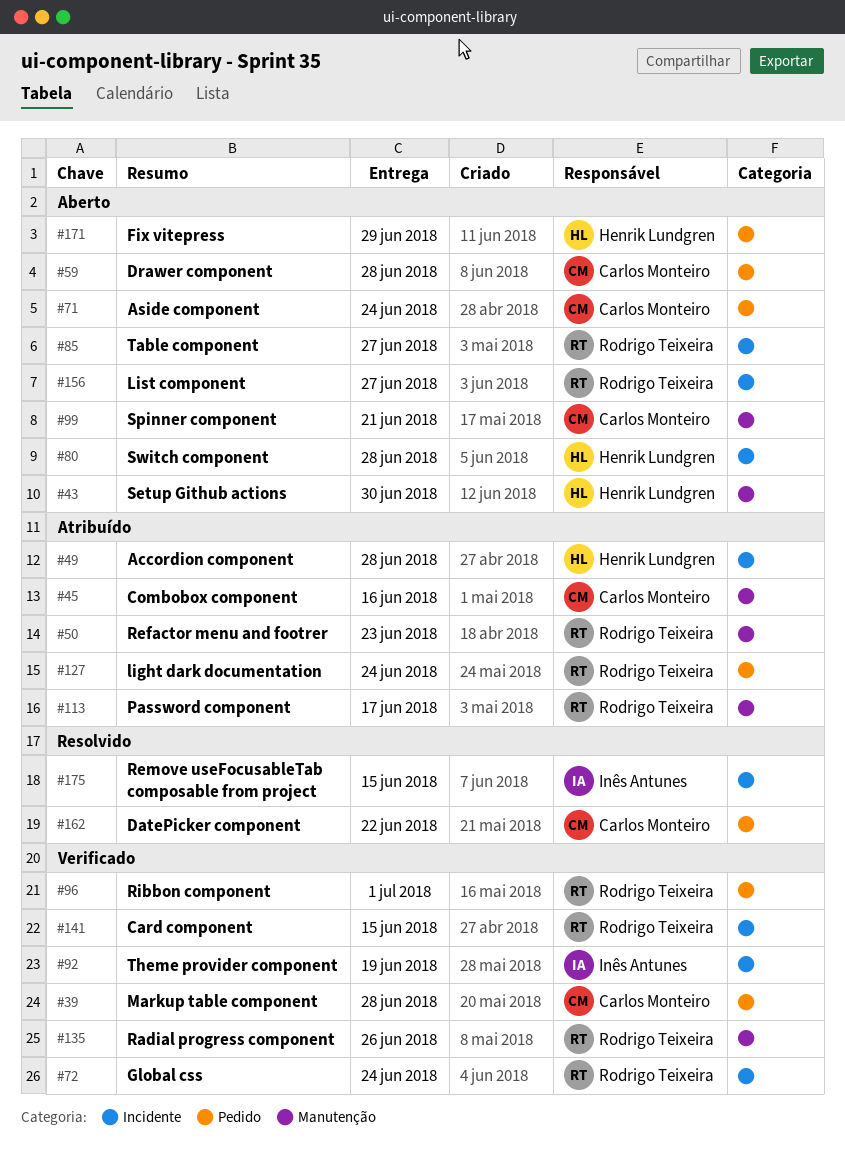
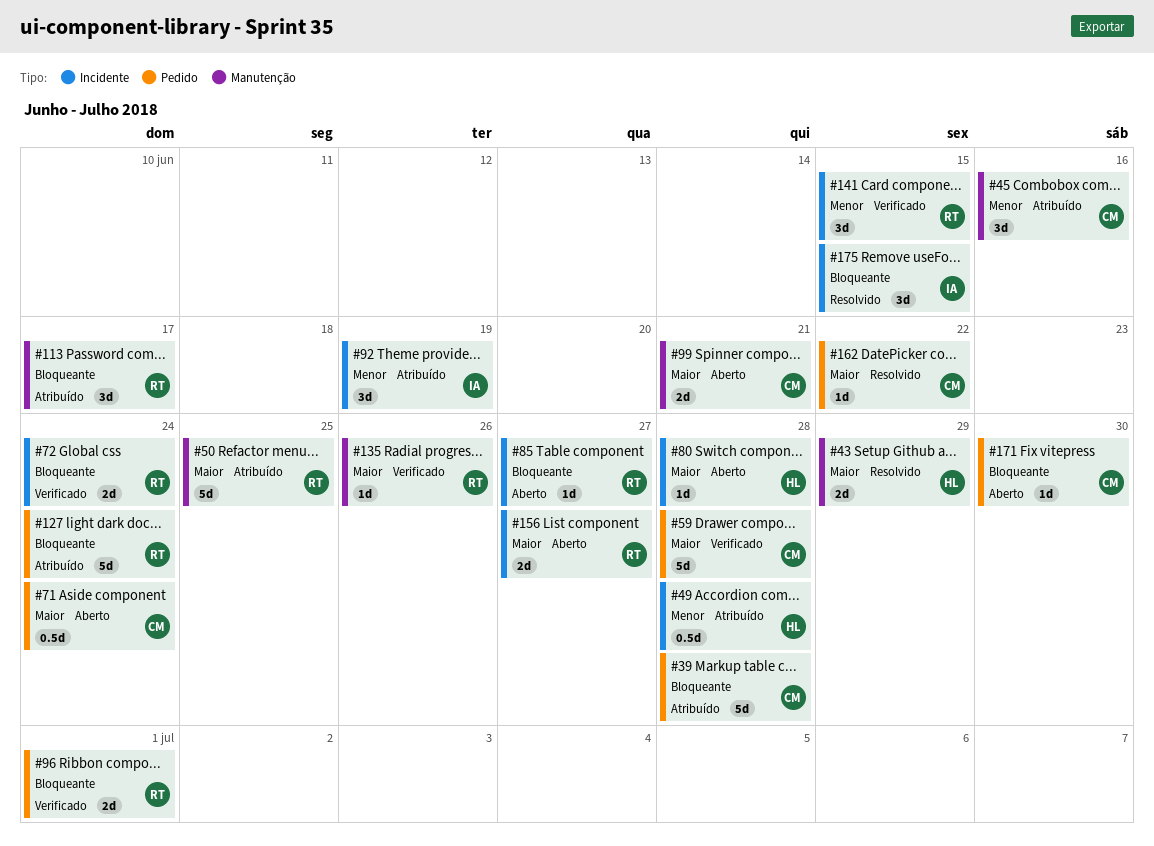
#39, status: Verificado -> Atribuído
#43, status: Aberto -> Resolvido
#43, due: Jun 30 -> Jun 29
#50, due: Jun 23 -> Jun 25
#59, status: Aberto -> Verificado
#92, status: Verificado -> Atribuído
#171, owner: Henrik Lundgren -> Carlos Monteiro
#171, due: Jun 29 -> Jun 30

